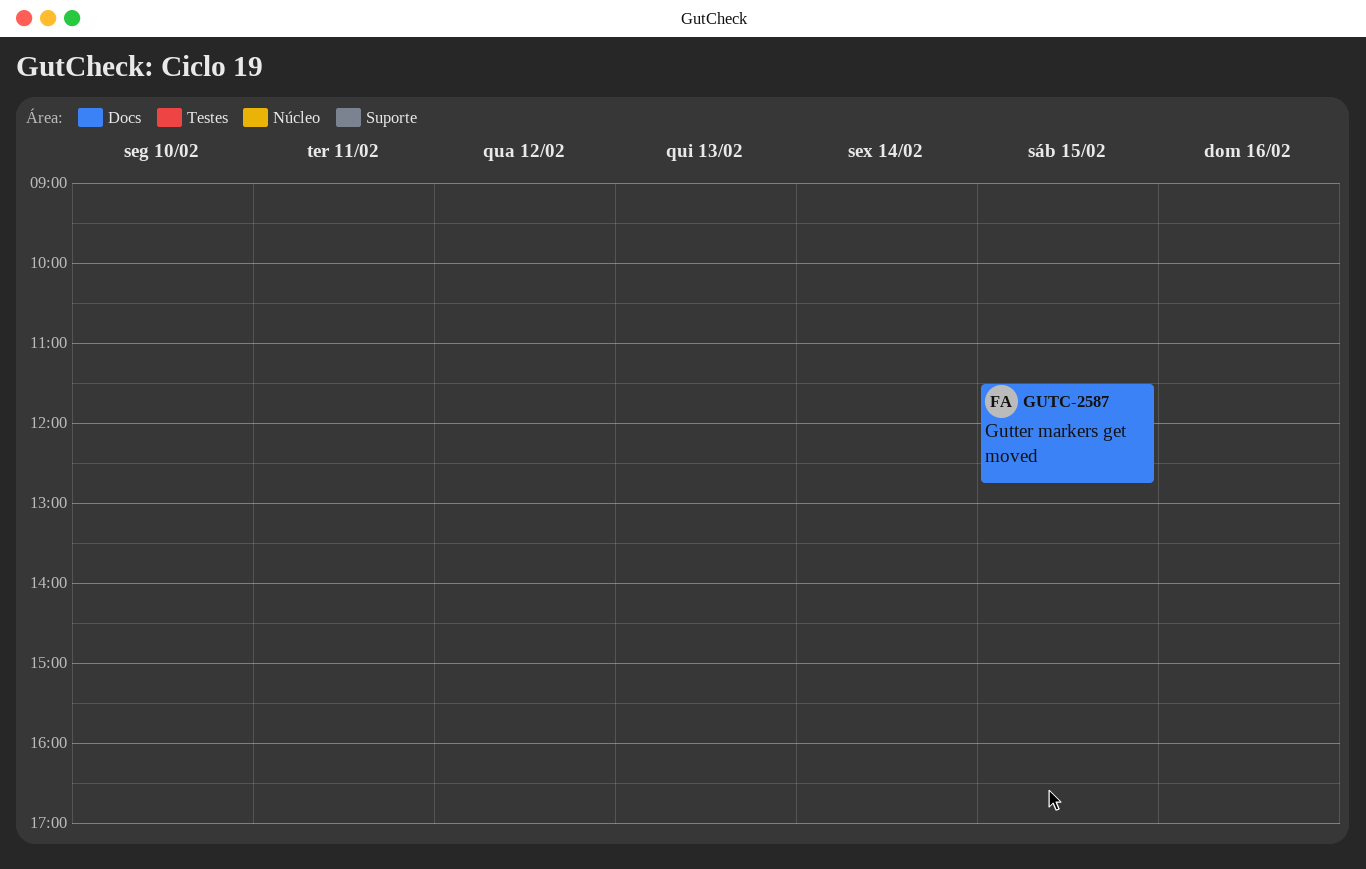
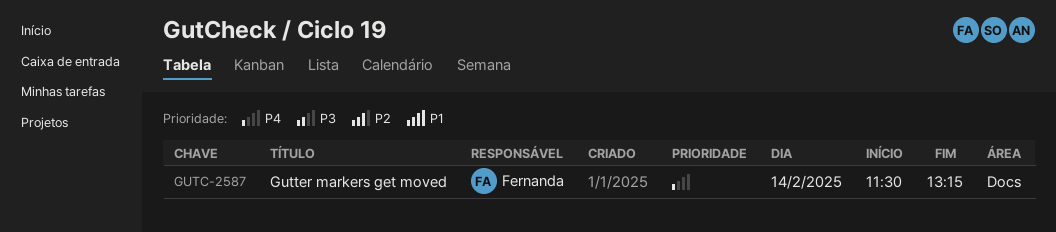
GUTC-2587, day: Feb 15 -> Feb 14
GUTC-2587, ends: 12:45 -> 13:15

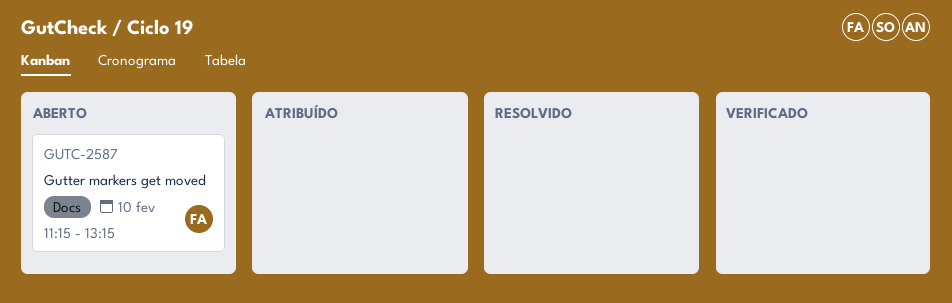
GUTC-2587, day: Feb 14 -> Feb 10
GUTC-2587, begins: 11:30 -> 11:15

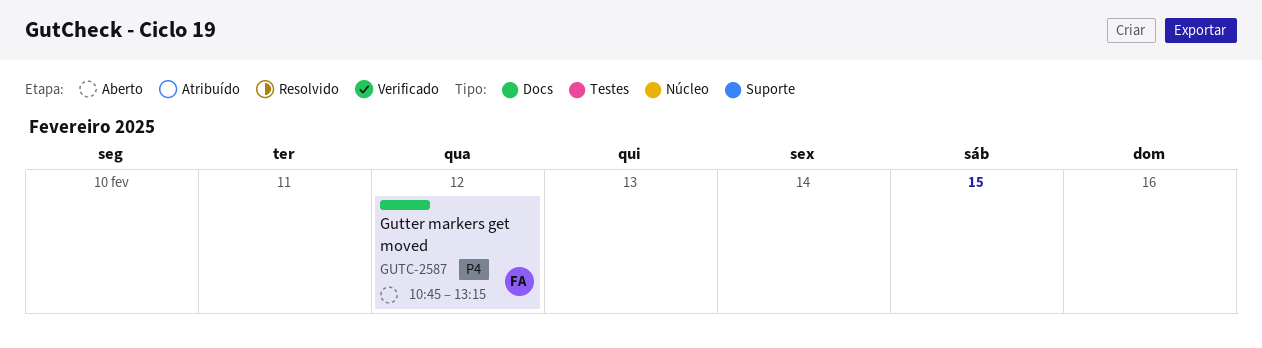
GUTC-2587, day: Feb 10 -> Feb 12
GUTC-2587, begins: 11:15 -> 10:45

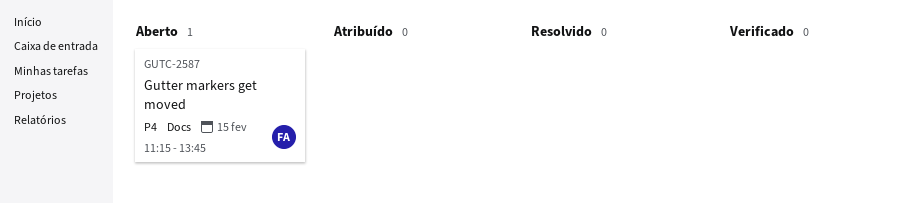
GUTC-2587, day: Feb 12 -> Feb 15
GUTC-2587, begins: 10:45 -> 11:15
GUTC-2587, ends: 13:15 -> 13:45

